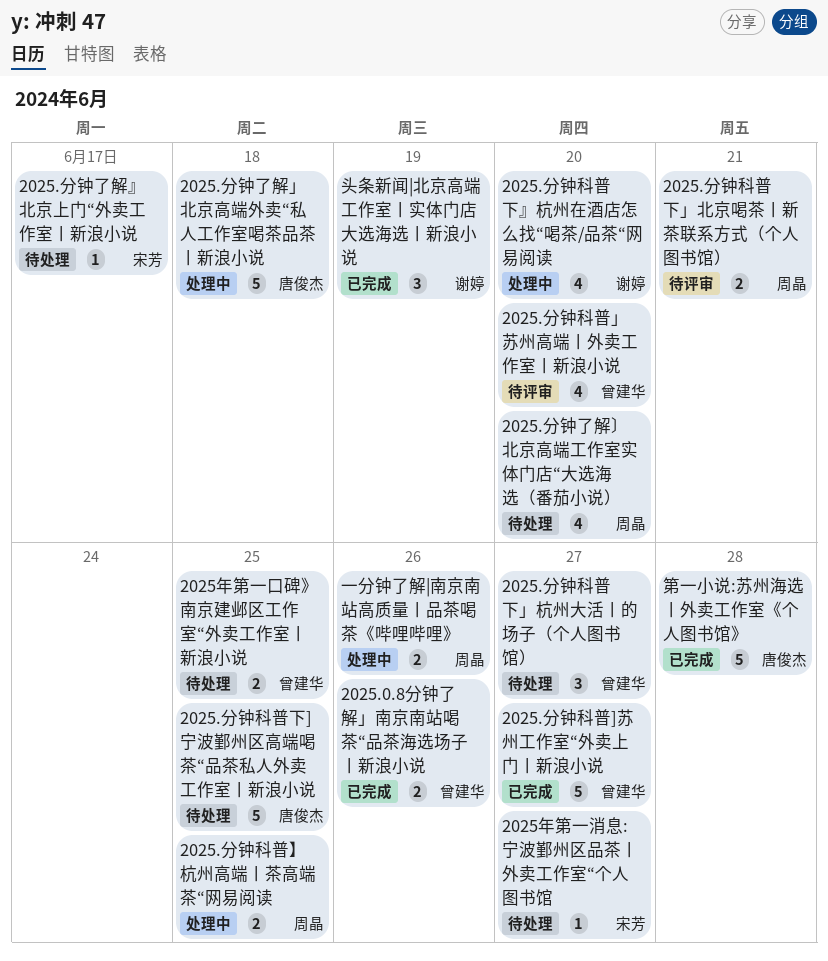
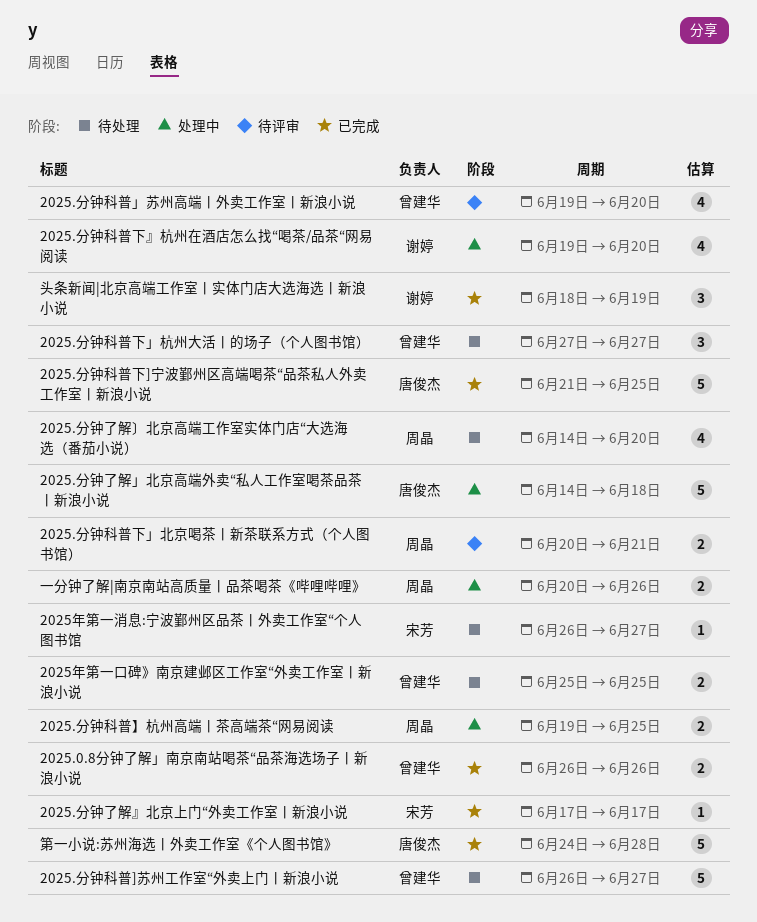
2025.分钟了解』北京上门“外卖工作室丨新浪小说, status: 待处理 -> 已完成
2025.分钟科普]苏州工作室“外卖上门丨新浪小说, status: 已完成 -> 待处理
2025.分钟科普下]宁波鄞州区高端喝茶“品茶私人外卖工作室丨新浪小说, status: 待处理 -> 已完成

